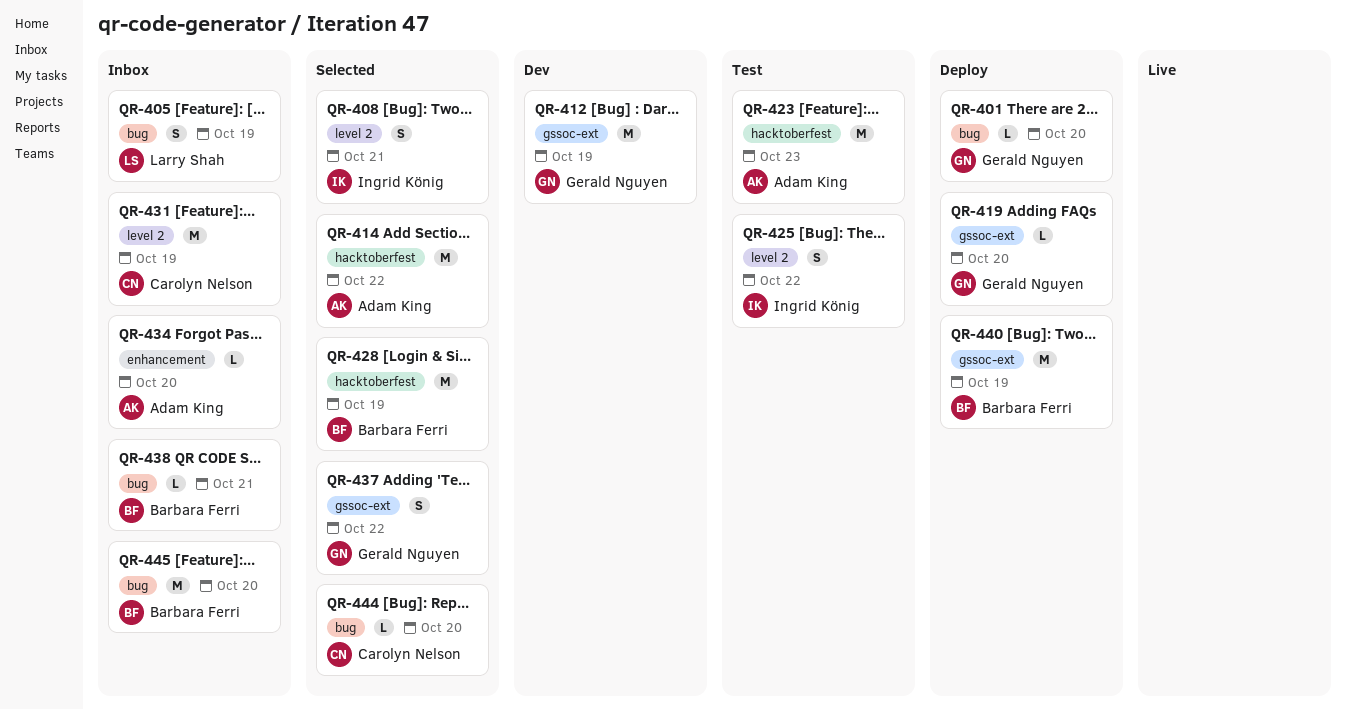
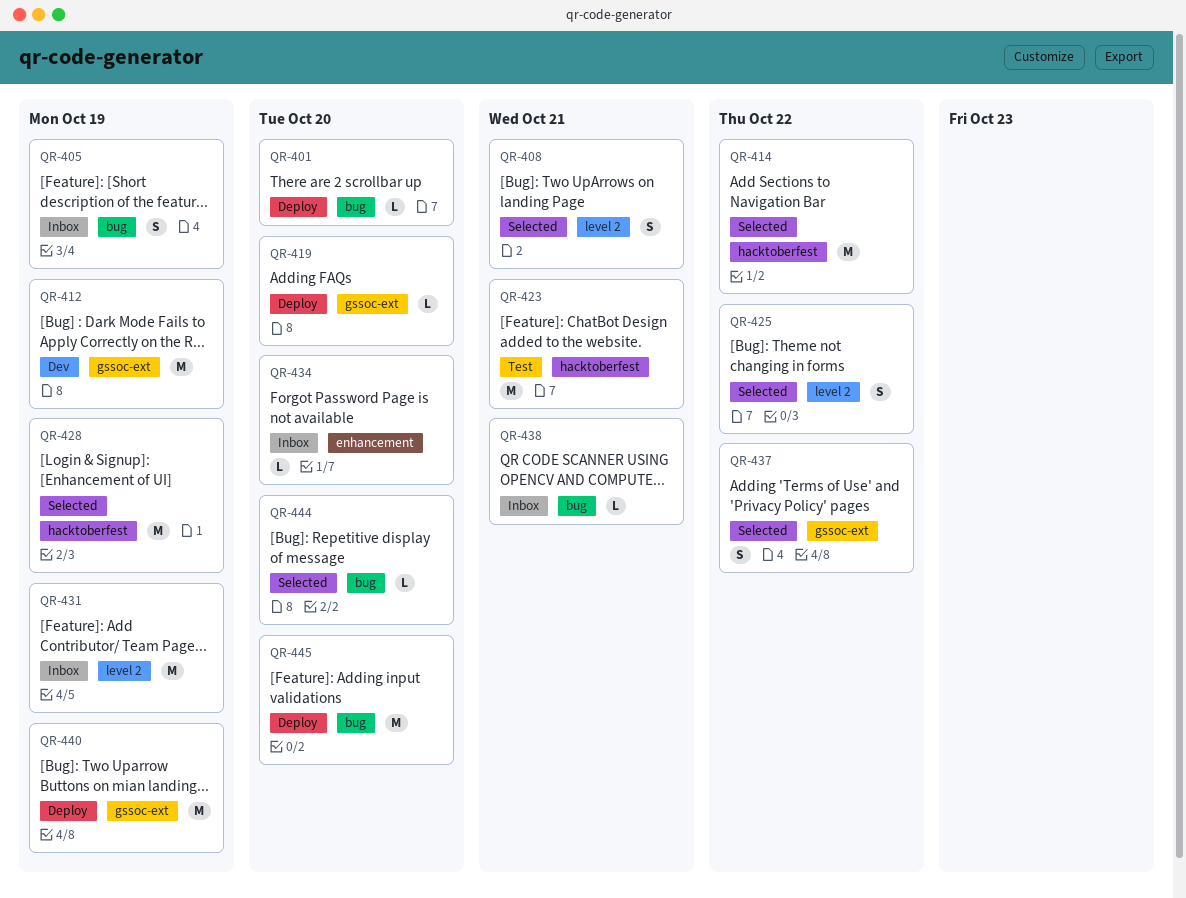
QR-423, due: Oct 23 -> Oct 21
QR-425, status: Test -> Selected
QR-445, status: Inbox -> Deploy

